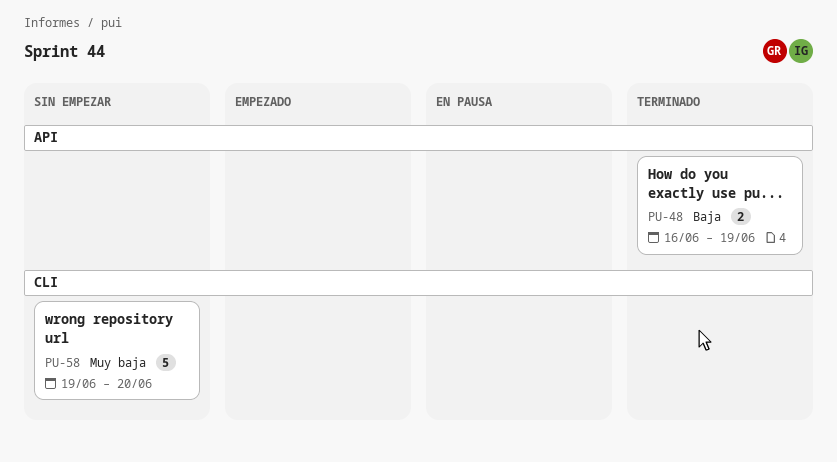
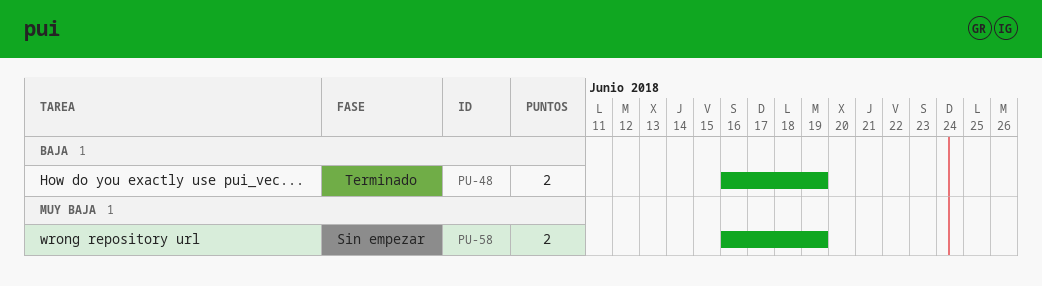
PU-58, estimate: 5 -> 2
PU-58, start: Jun 19 -> Jun 16
PU-58, due: Jun 20 -> Jun 19

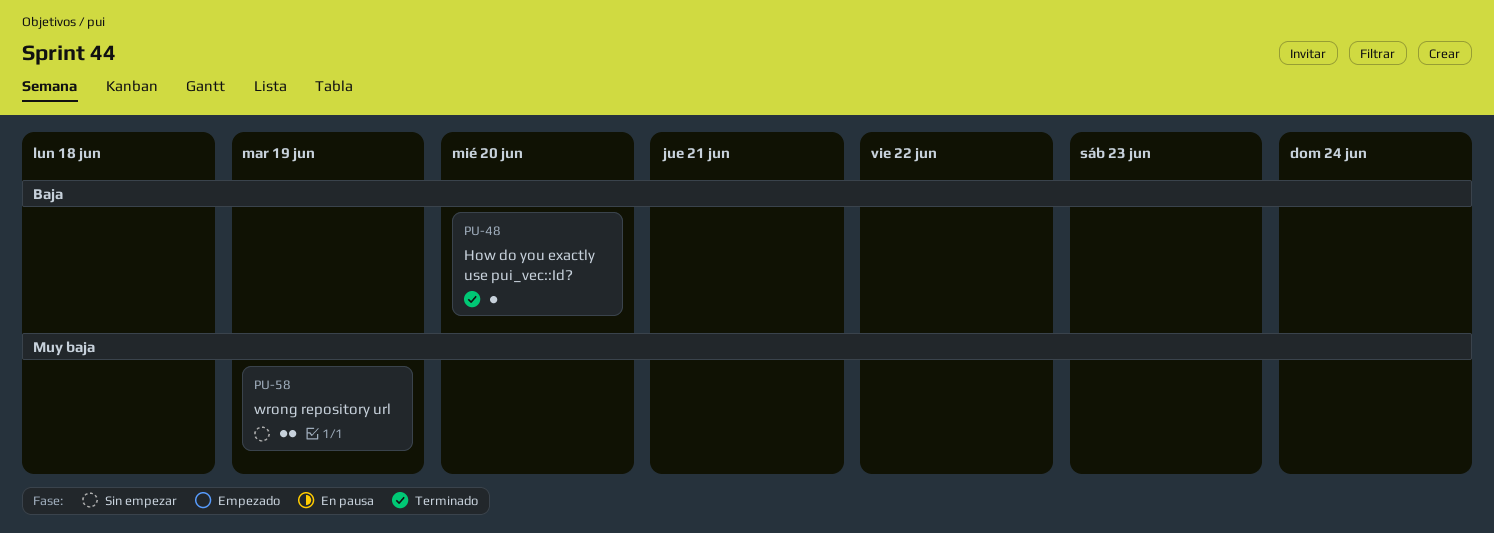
PU-48, estimate: 2 -> 1
PU-48, due: Jun 19 -> Jun 20

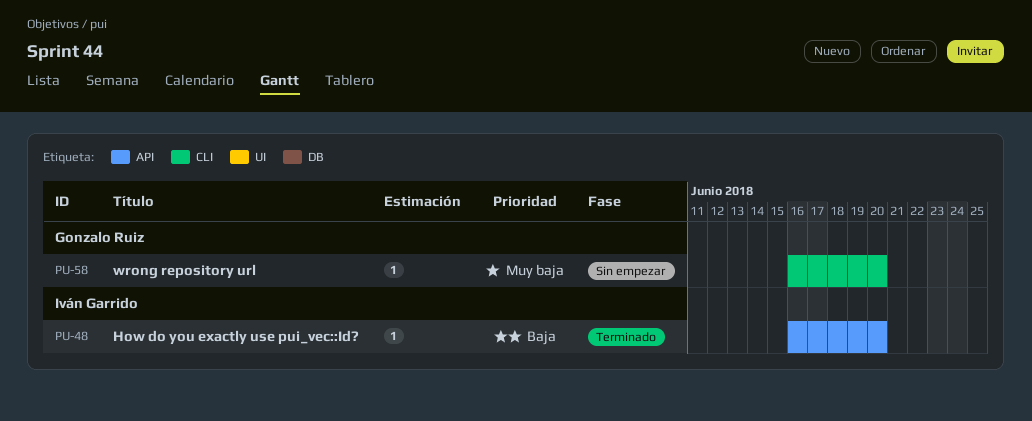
PU-58, estimate: 2 -> 1
PU-58, due: Jun 19 -> Jun 20

